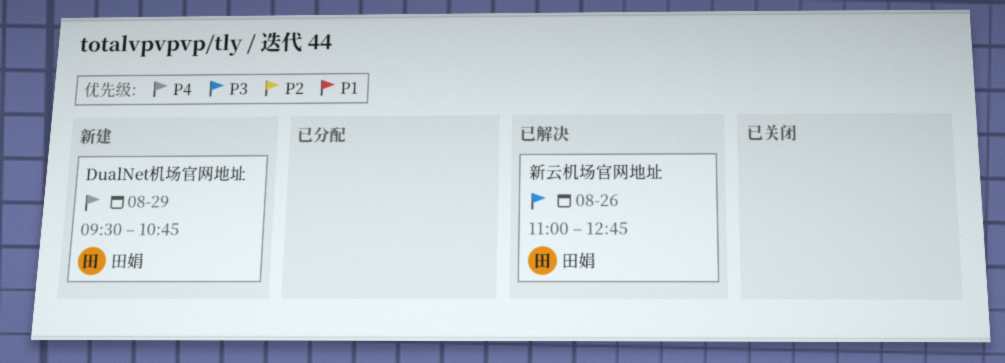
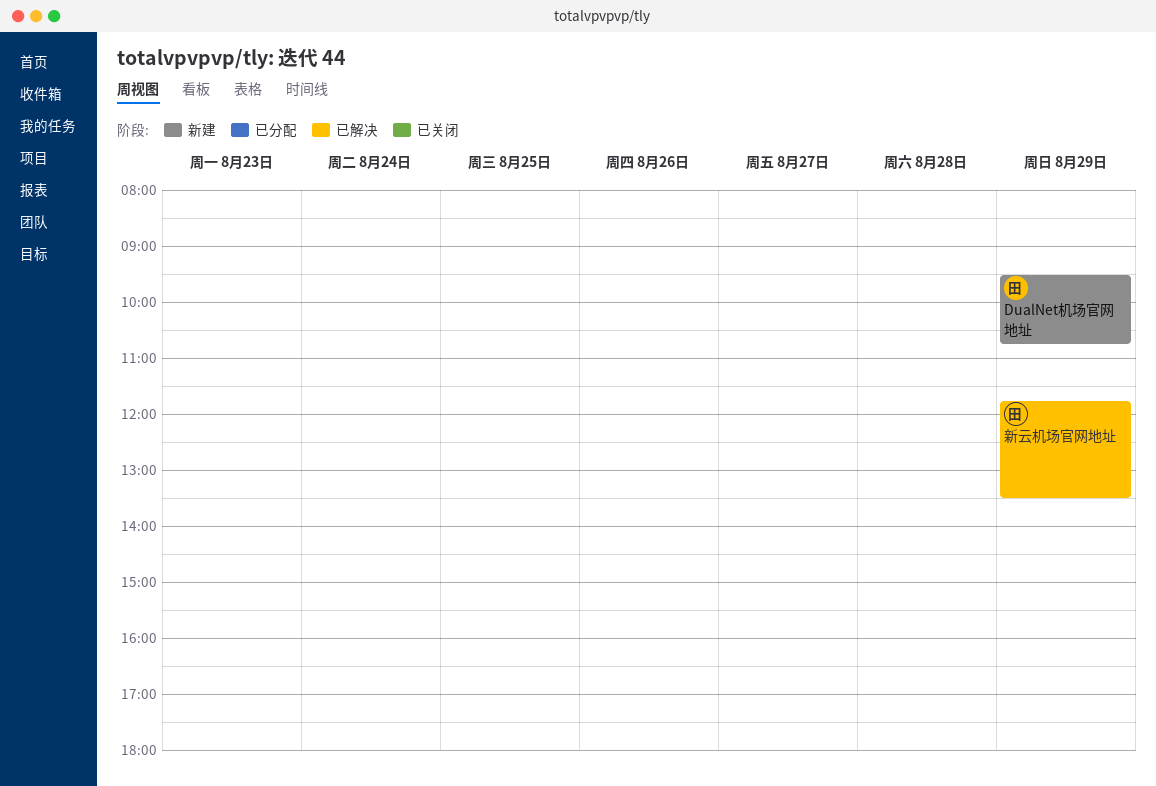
新云机场官网地址, day: Aug 26 -> Aug 29
新云机场官网地址, begins: 11:00 -> 11:45
新云机场官网地址, ends: 12:45 -> 13:30

